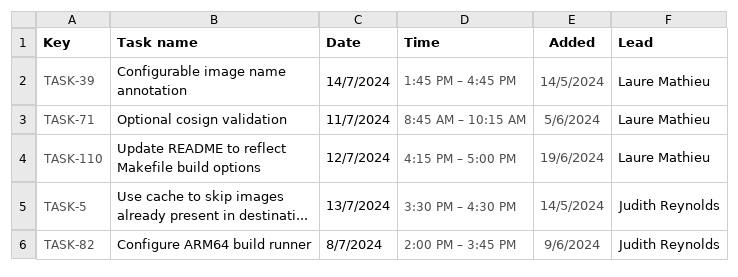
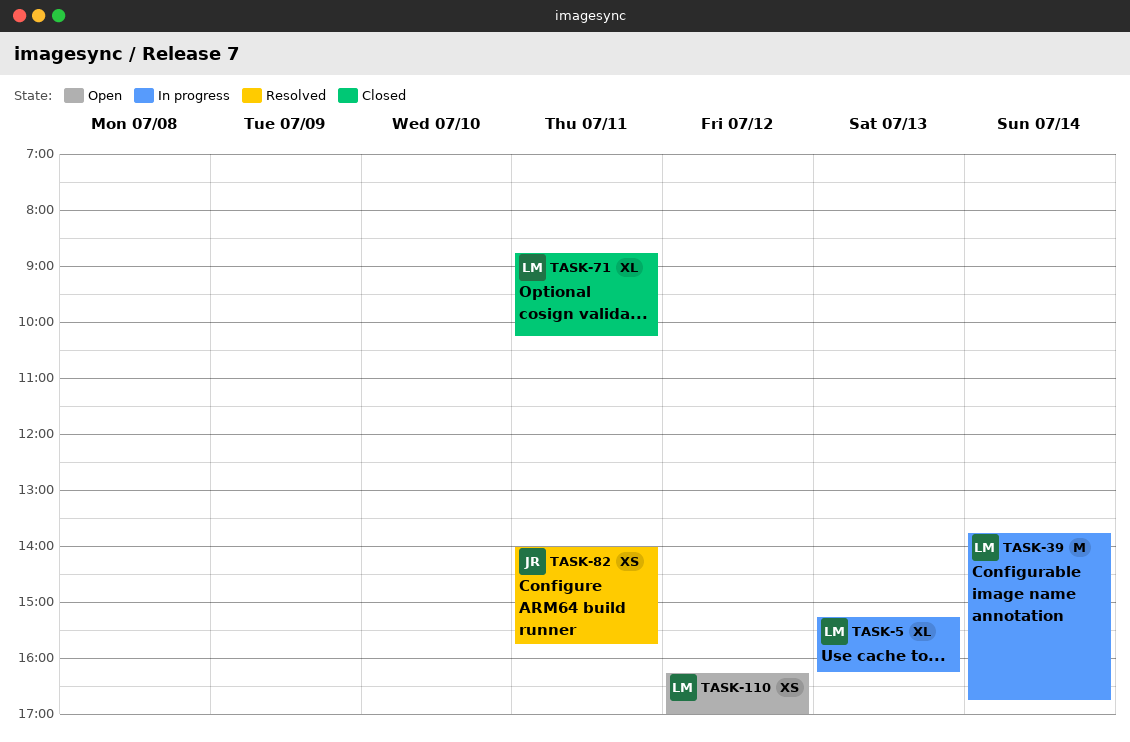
TASK-5, owner: Judith Reynolds -> Laure Mathieu
TASK-5, begins: 15:30 -> 15:15
TASK-5, ends: 16:30 -> 16:15
TASK-82, day: Jul 8 -> Jul 11

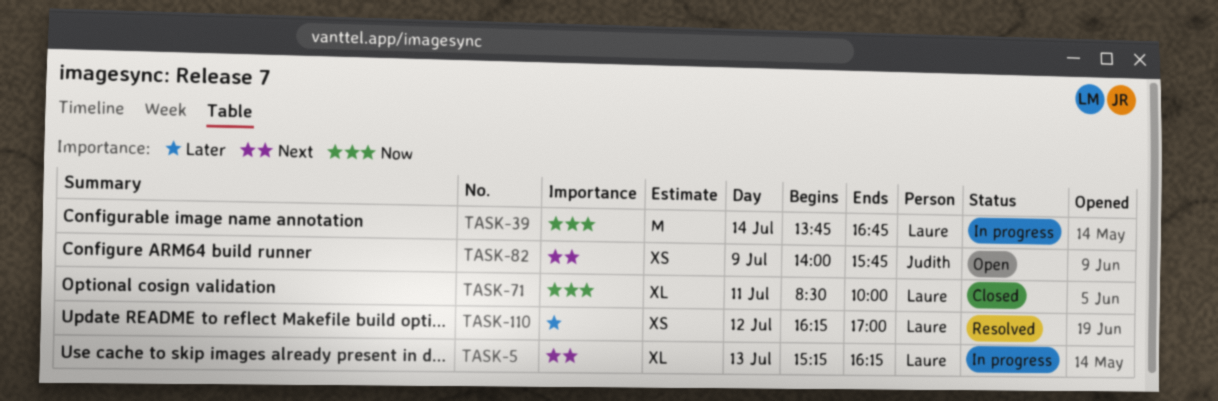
TASK-71, begins: 08:45 -> 08:30
TASK-71, ends: 10:15 -> 10:00
TASK-82, status: Resolved -> Open
TASK-82, day: Jul 11 -> Jul 9
TASK-110, status: Open -> Resolved

